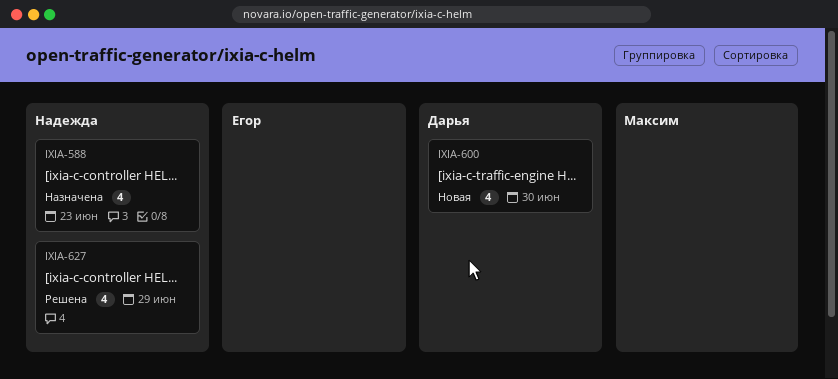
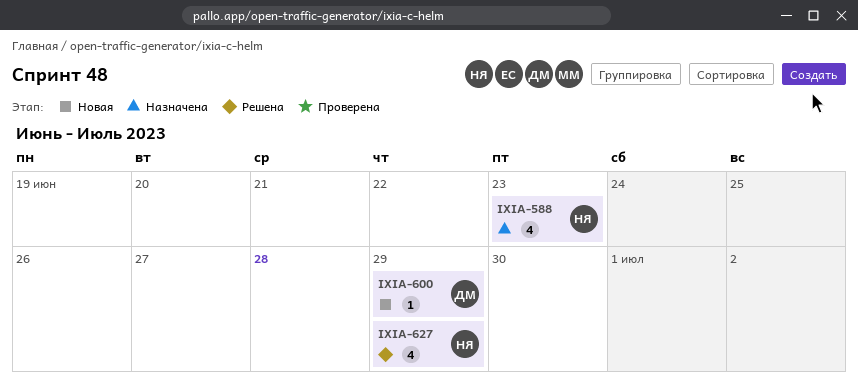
IXIA-600, estimate: 4 -> 1
IXIA-600, due: Jun 30 -> Jun 29

